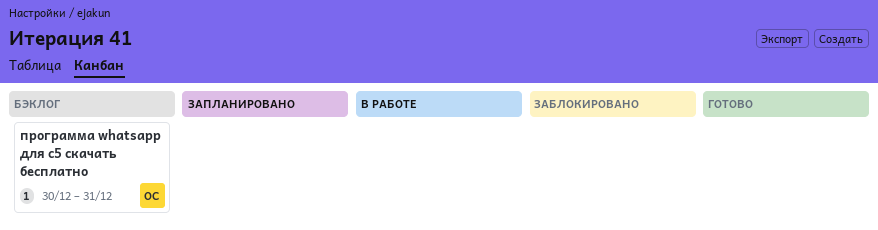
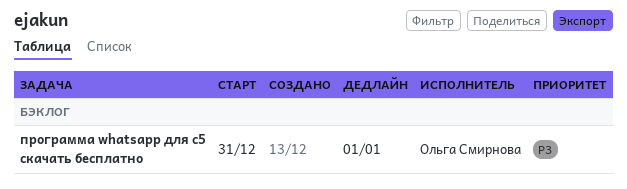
программа whatsapp для c5 скачать бесплатно, start: Dec 30 -> Dec 31
программа whatsapp для c5 скачать бесплатно, due: Dec 31 -> Jan 1

